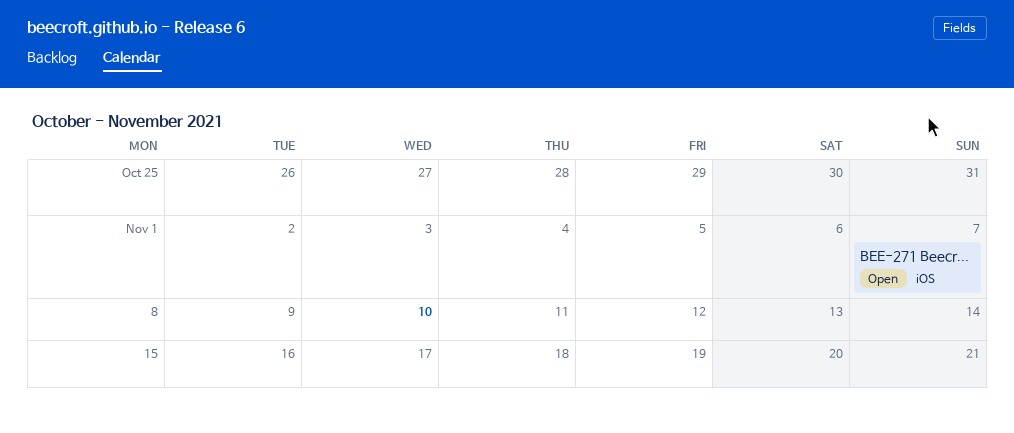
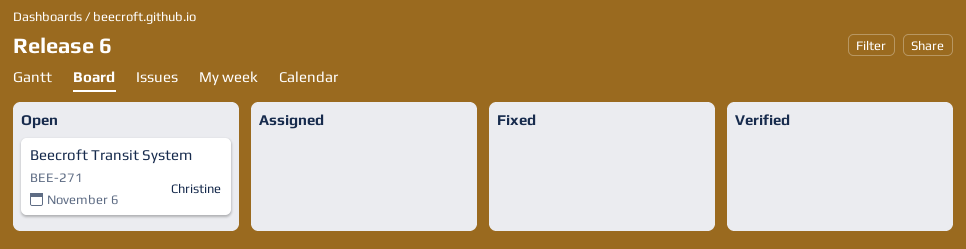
BEE-271, due: Nov 7 -> Nov 6

